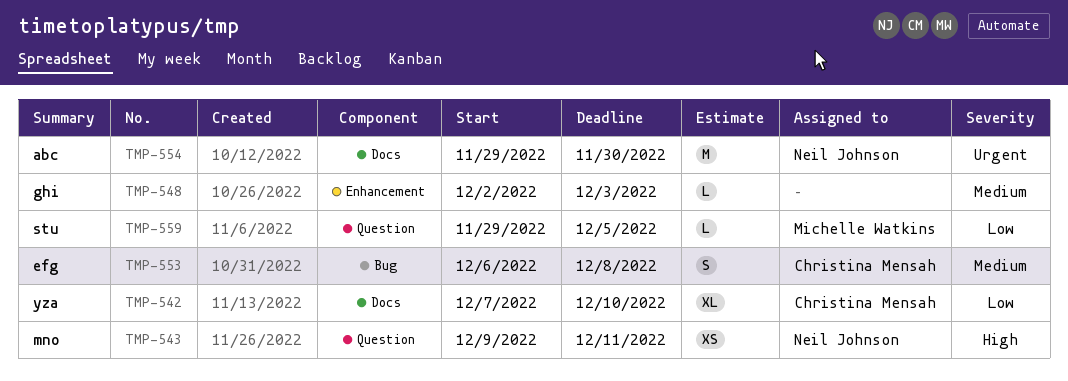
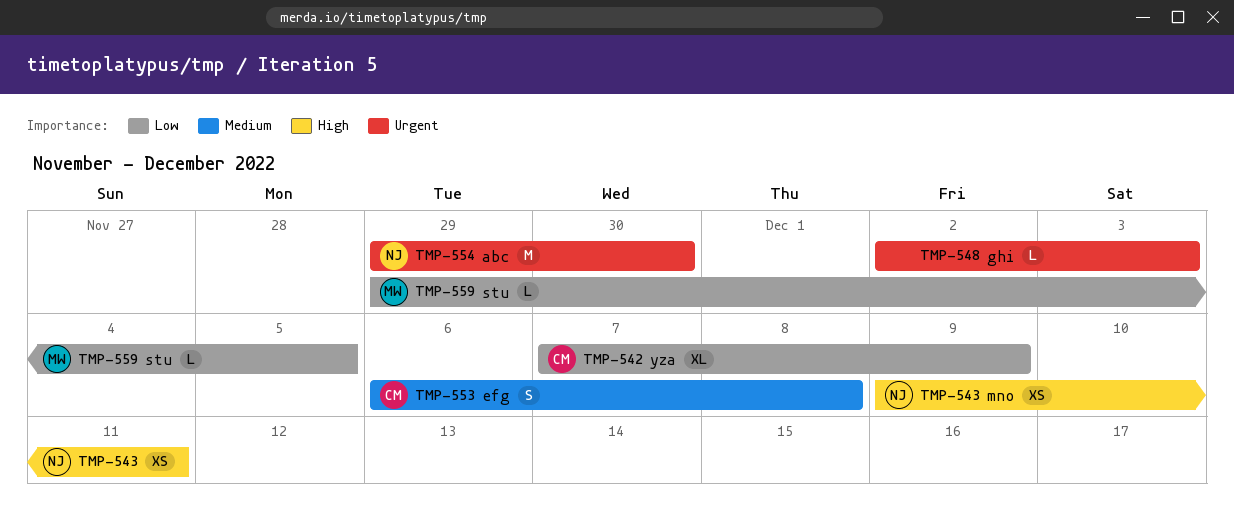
TMP-542, due: Dec 10 -> Dec 9
TMP-548, priority: Medium -> Urgent

